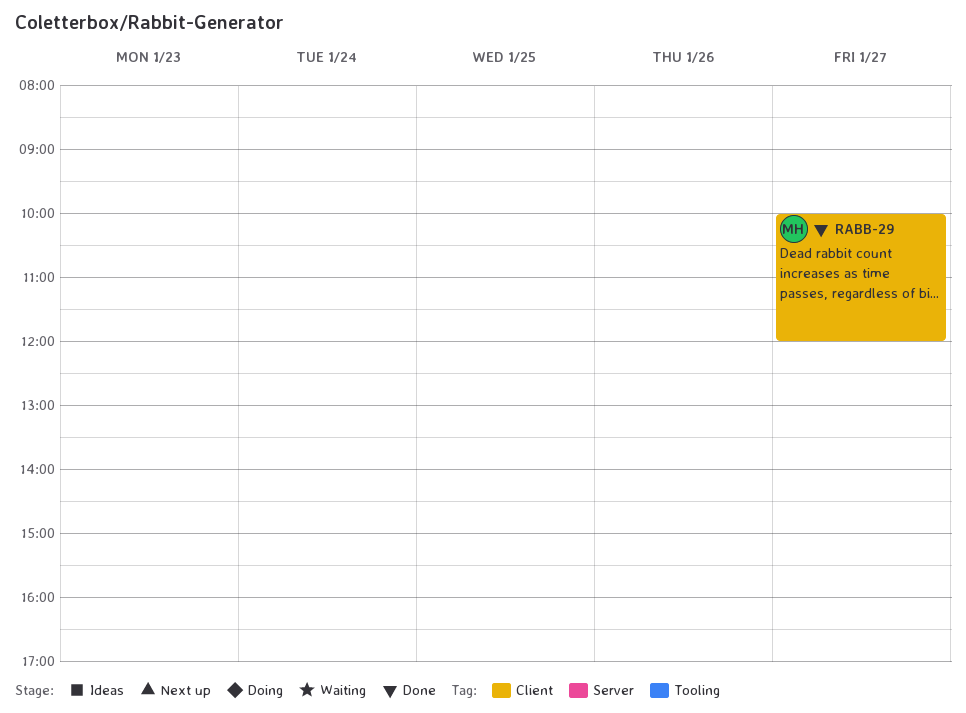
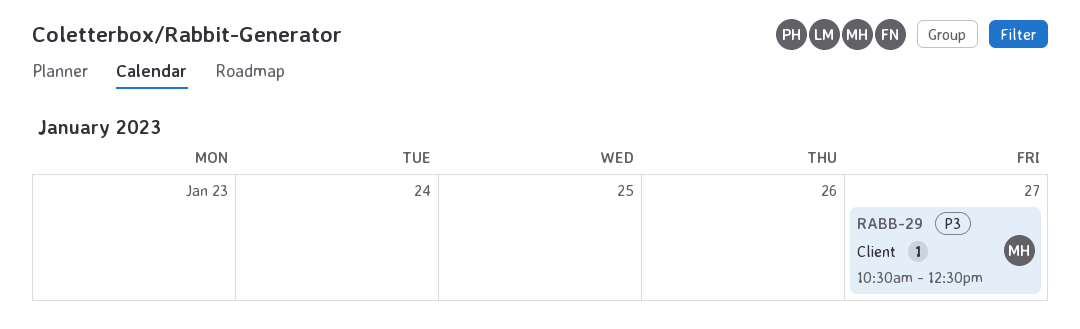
RABB-29, begins: 10:00 -> 10:30
RABB-29, ends: 12:00 -> 12:30

